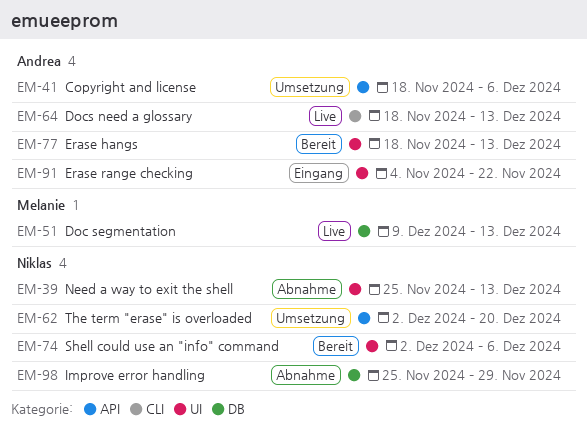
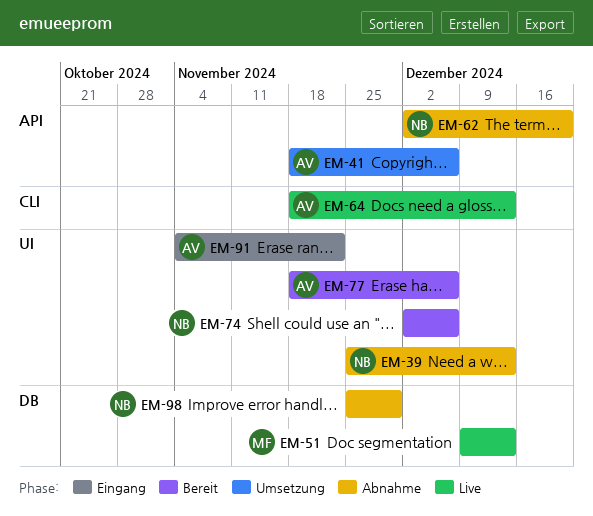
EM-62, status: Umsetzung -> Abnahme
EM-77, due: Dec 13 -> Dec 6

